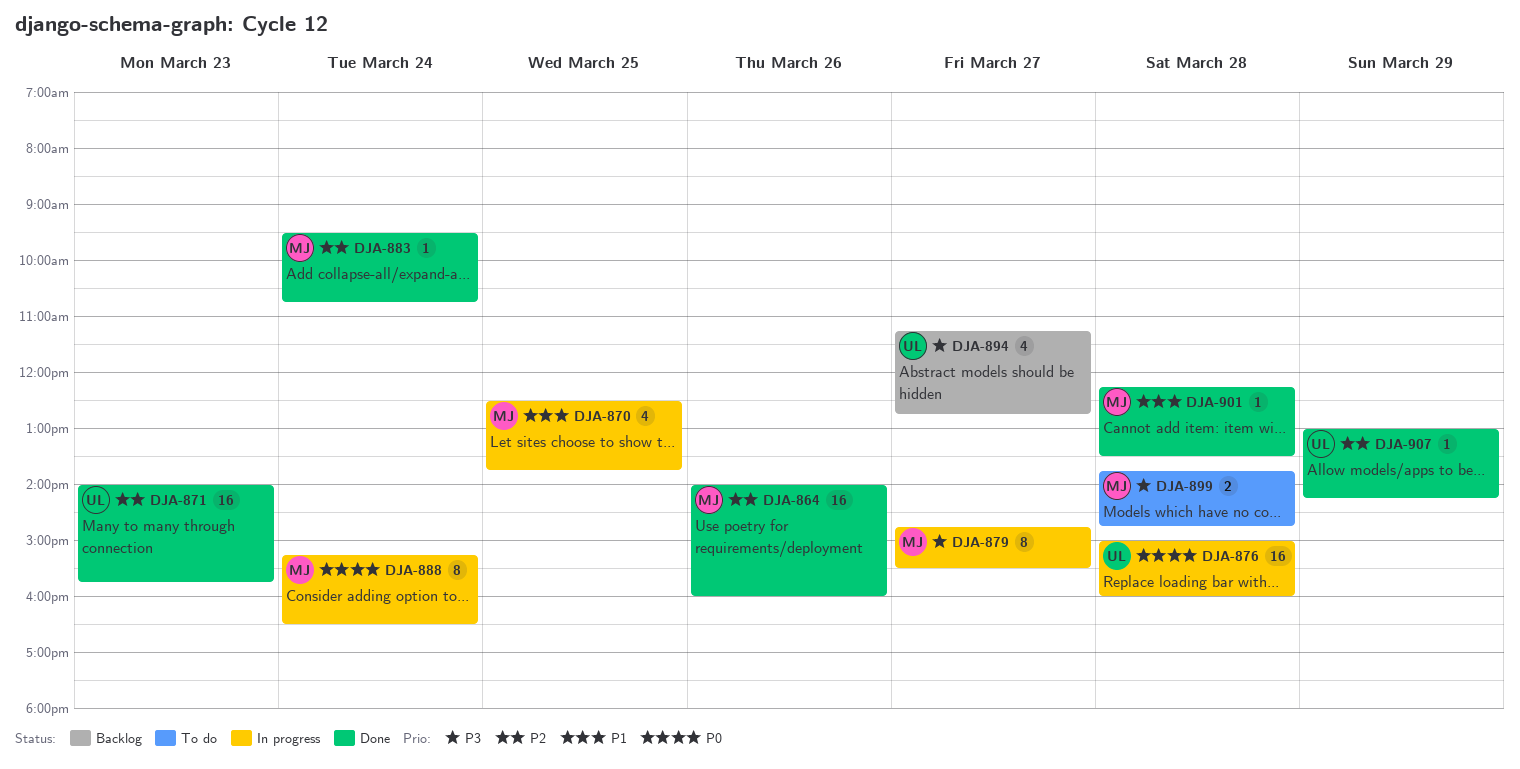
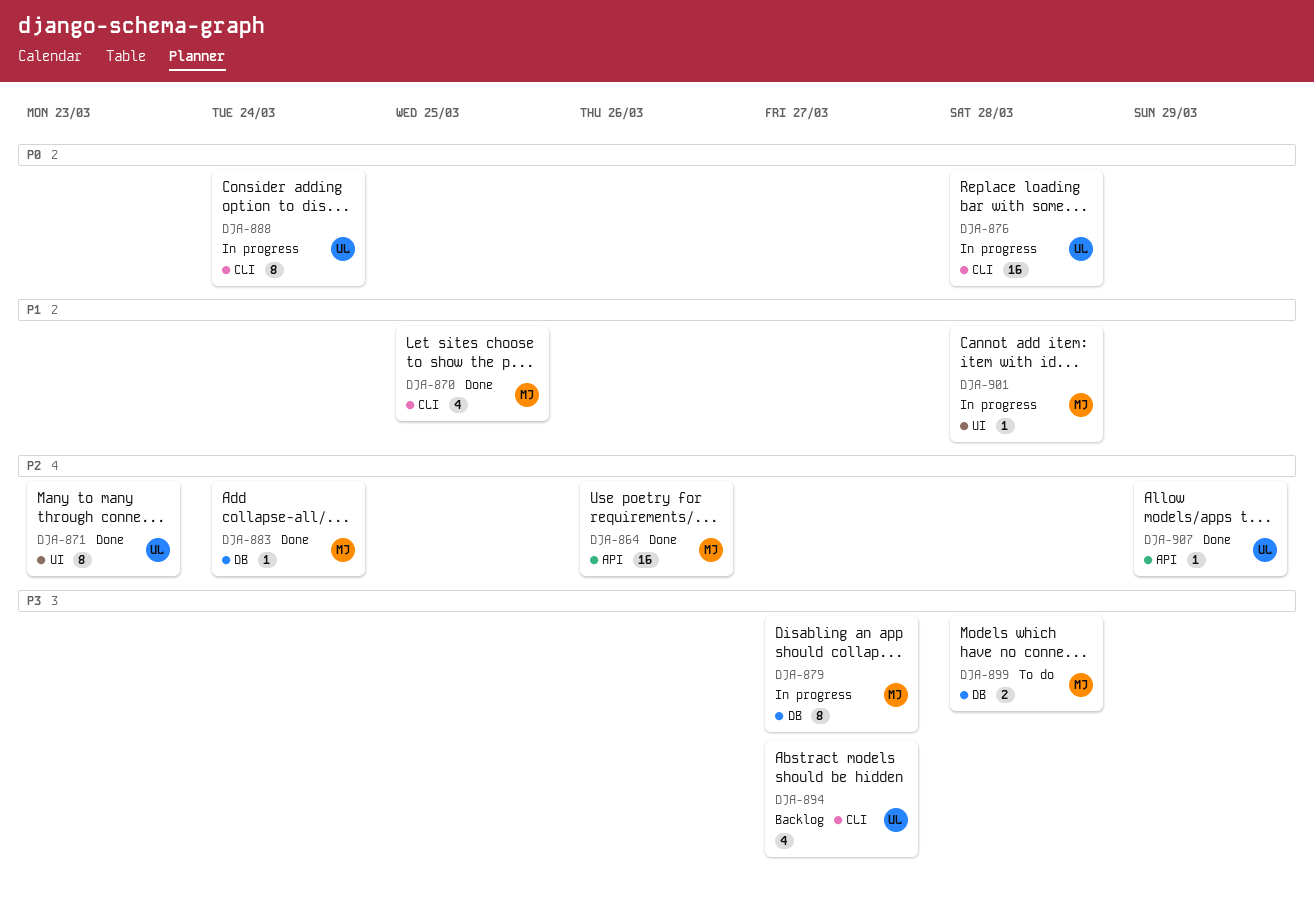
DJA-870, status: In progress -> Done
DJA-871, estimate: 16 -> 8
DJA-888, owner: MJ -> UL
DJA-901, status: Done -> In progress

